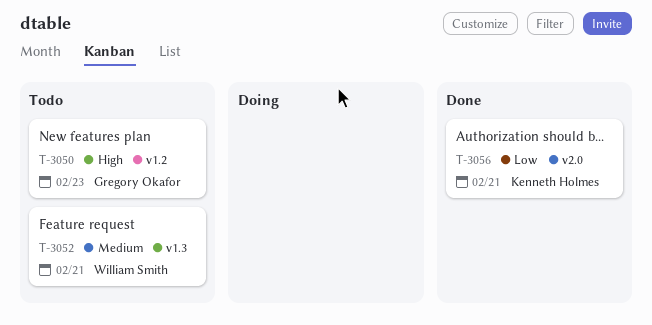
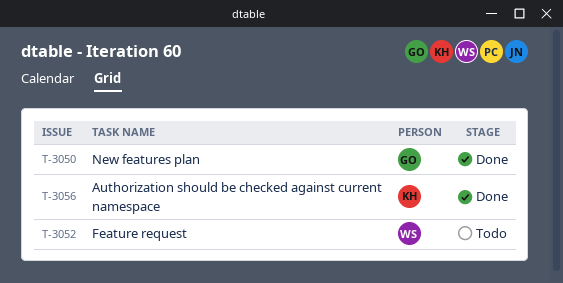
T-3050, status: Todo -> Done

